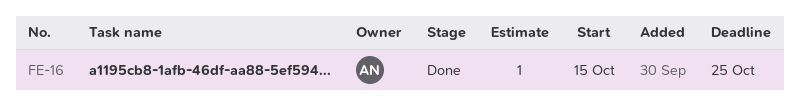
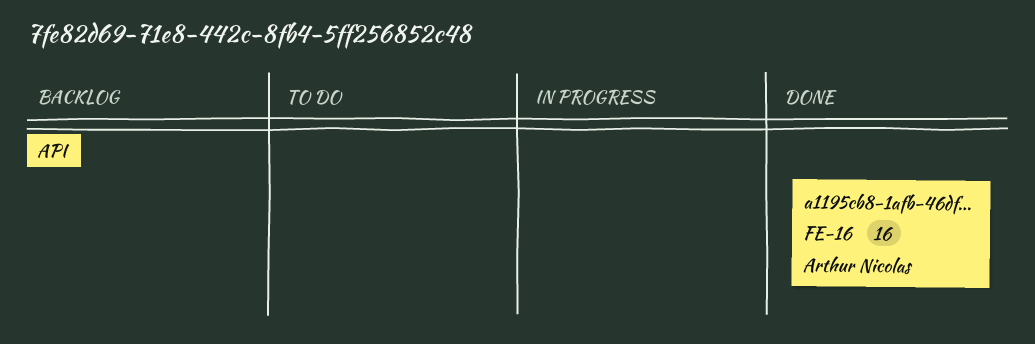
FE-16, estimate: 1 -> 16

